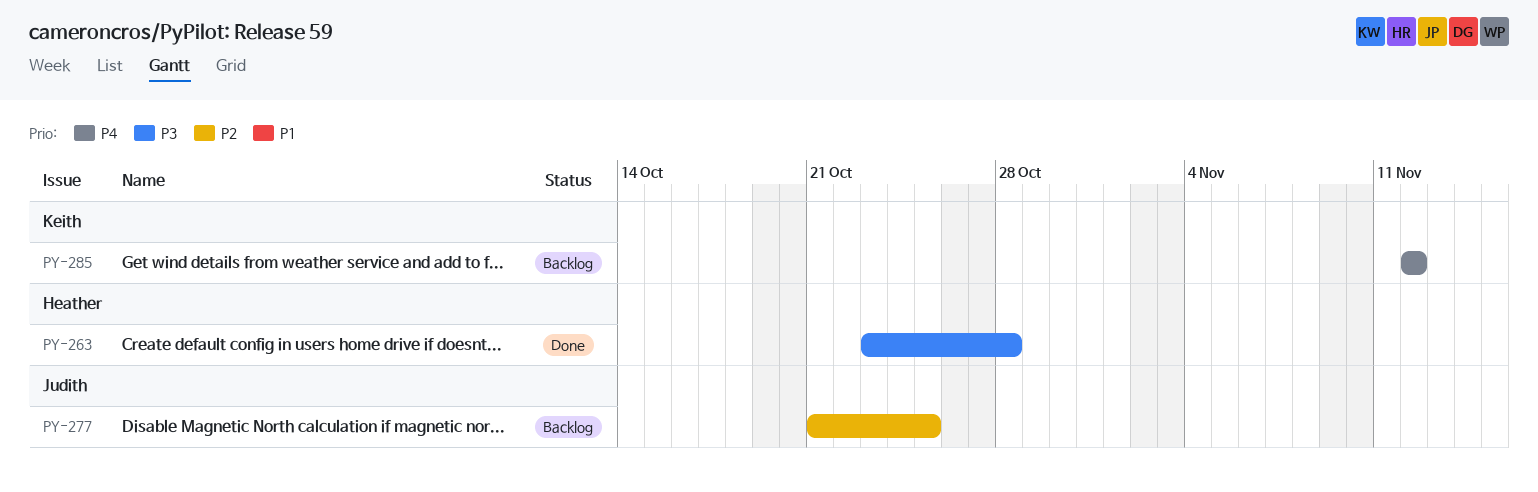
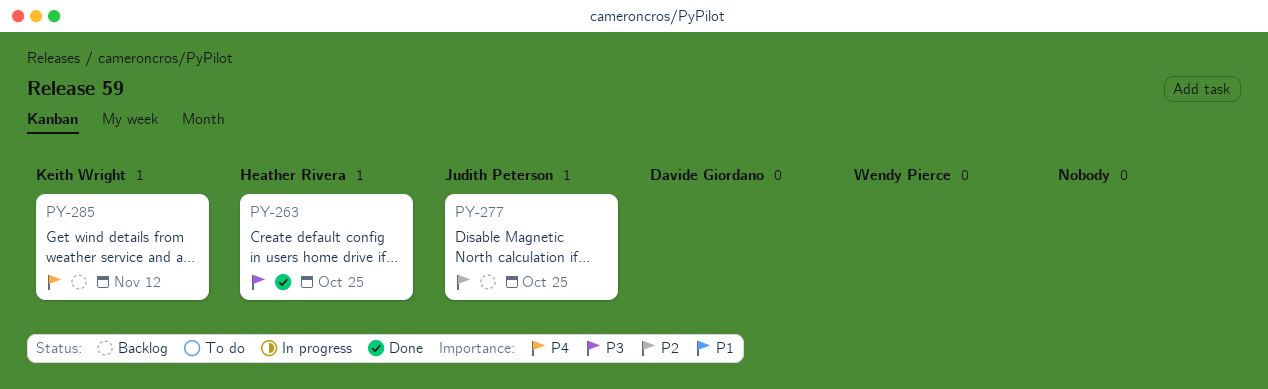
PY-263, due: Oct 28 -> Oct 25

